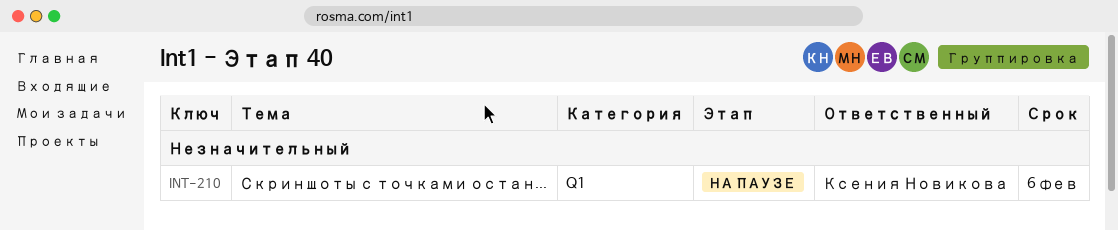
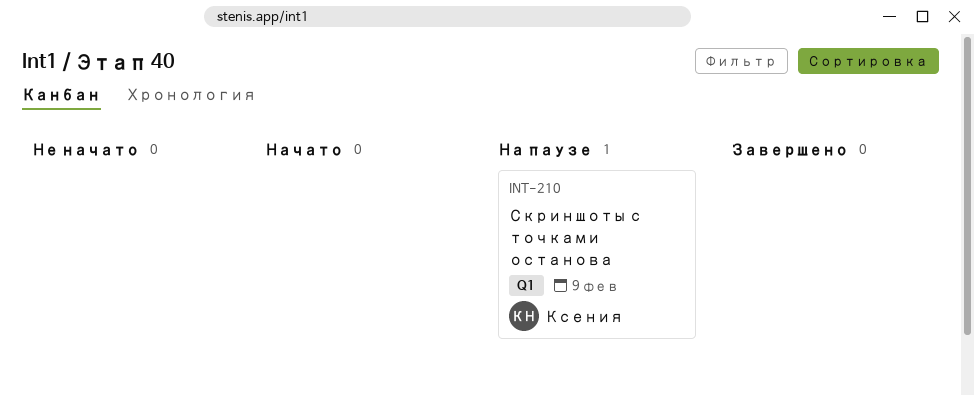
INT-210, due: Feb 6 -> Feb 9

